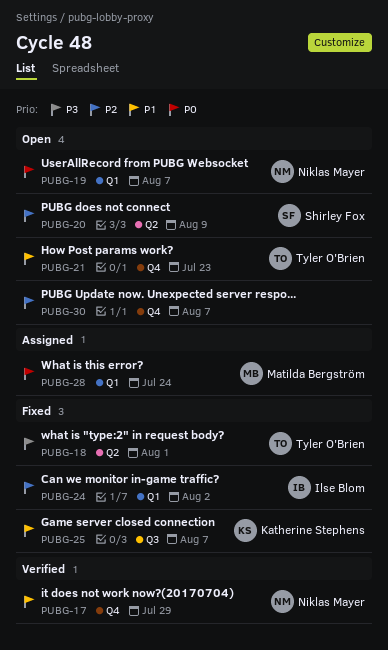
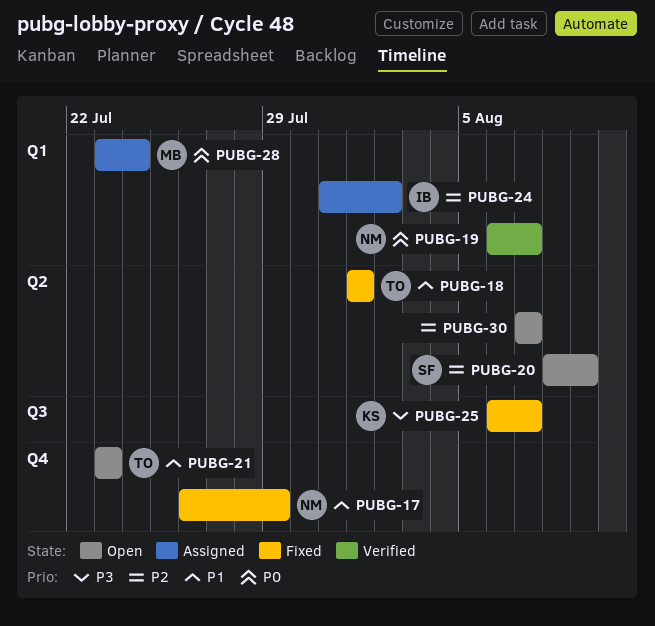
PUBG-17, status: Verified -> Fixed
PUBG-18, priority: P3 -> P1
PUBG-19, status: Open -> Verified
PUBG-24, status: Fixed -> Assigned
PUBG-25, priority: P1 -> P3
PUBG-30, label: Q4 -> Q2

